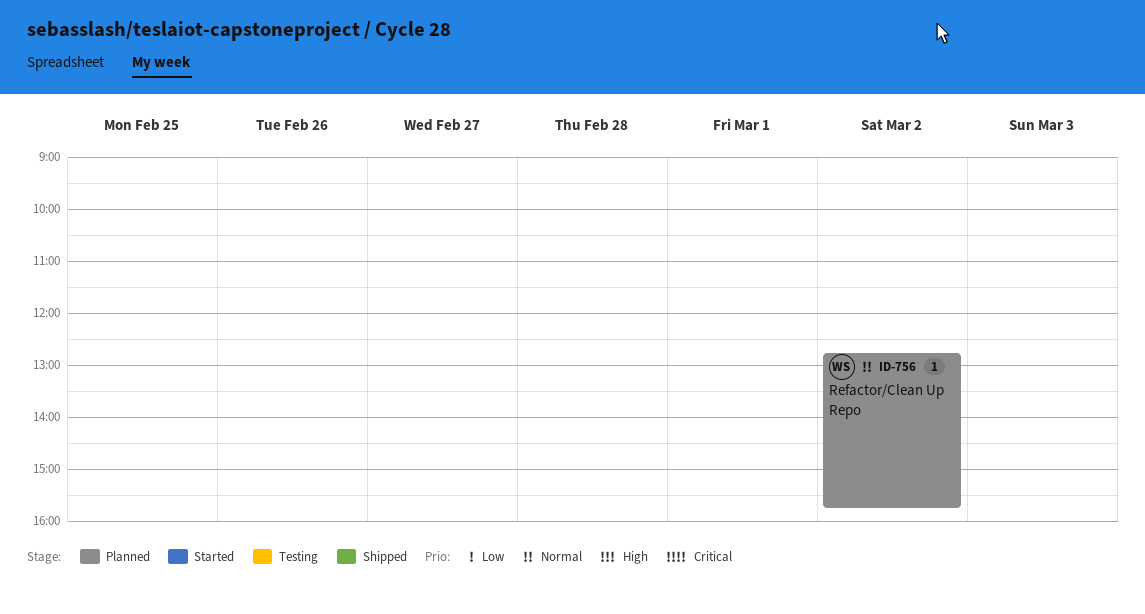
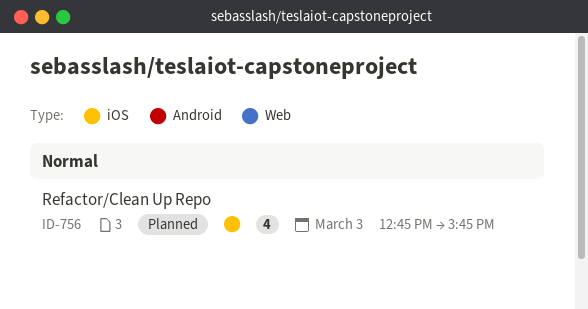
ID-756, estimate: 1 -> 4
ID-756, day: Mar 2 -> Mar 3

